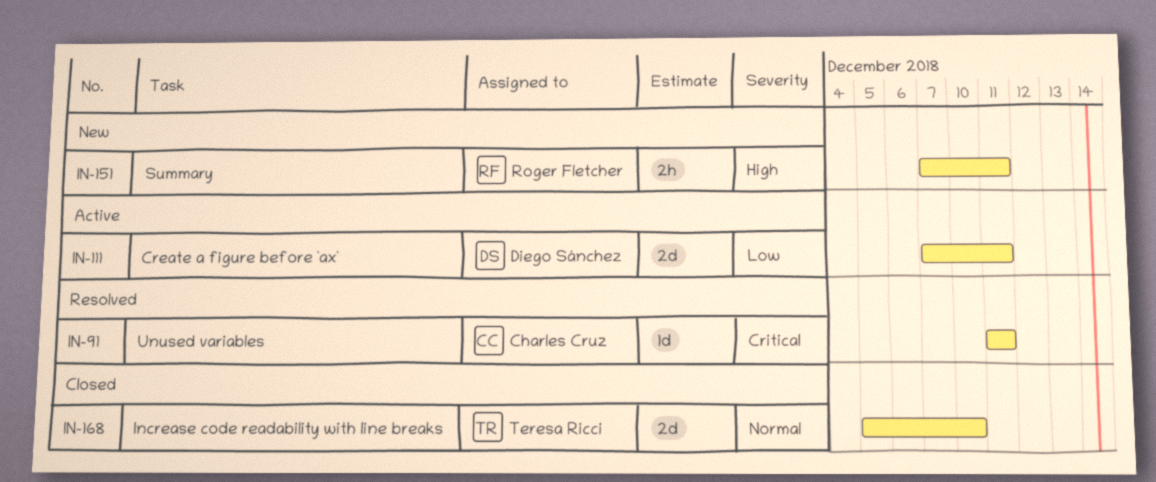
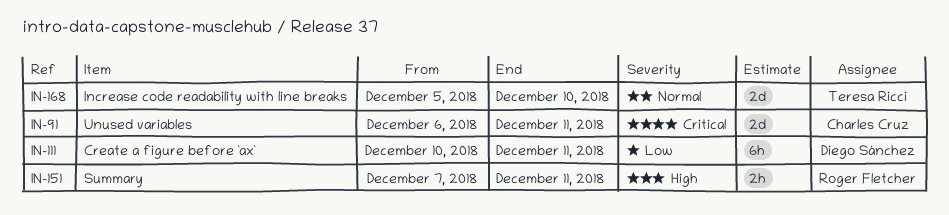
IN-91, estimate: 1d -> 2d
IN-91, start: Dec 11 -> Dec 6
IN-111, estimate: 2d -> 6h
IN-111, start: Dec 7 -> Dec 10

